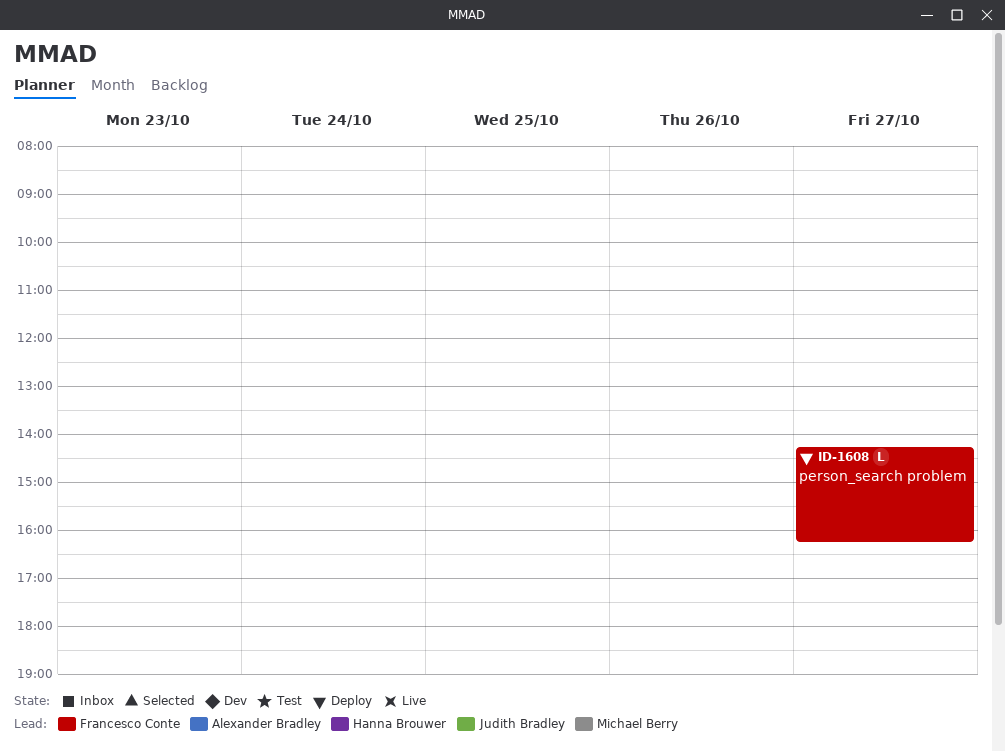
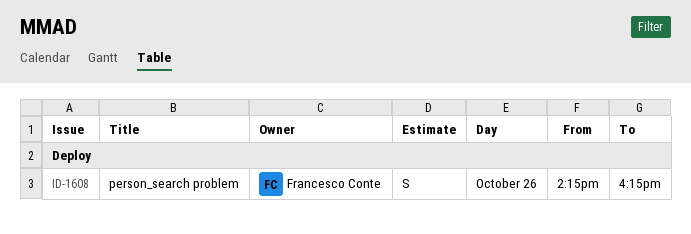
ID-1608, estimate: L -> S
ID-1608, day: Oct 27 -> Oct 26

